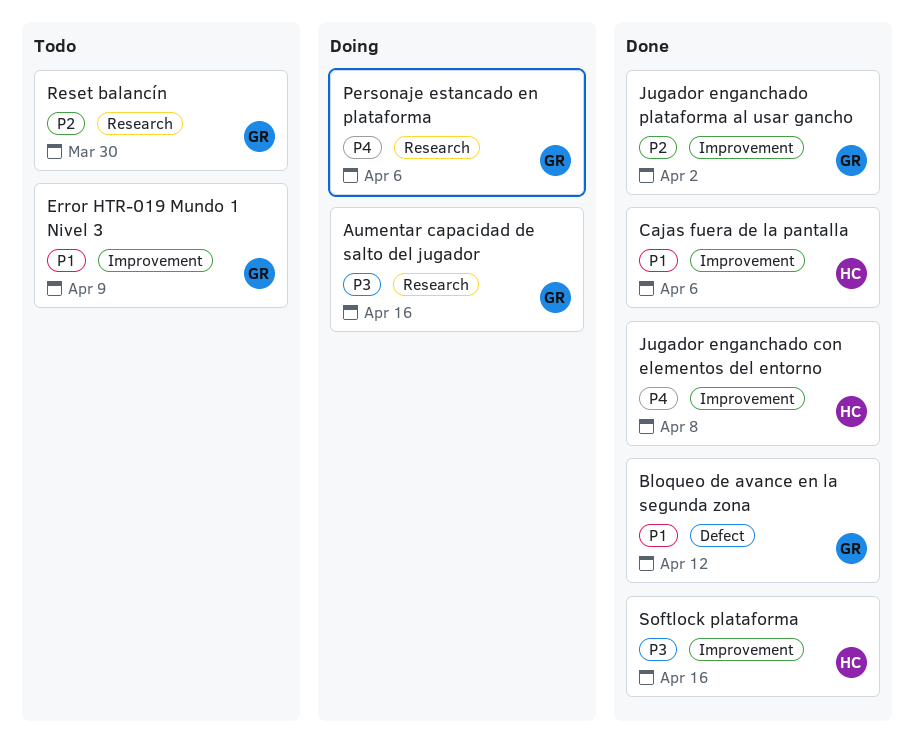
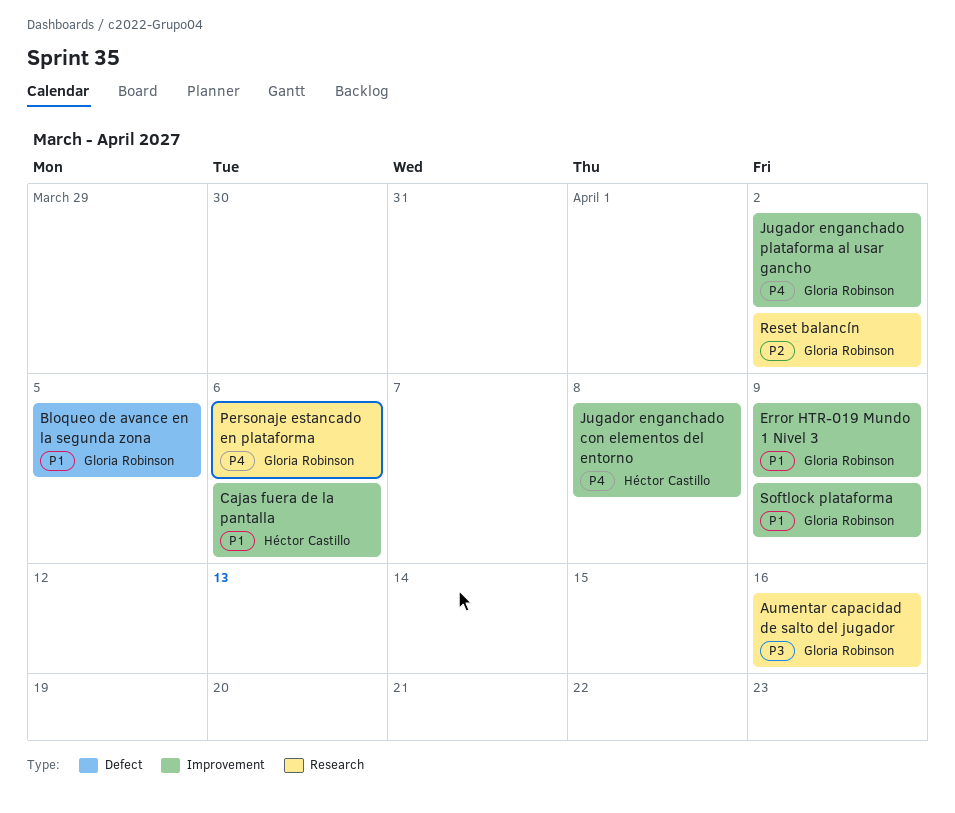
Bloqueo de avance en la segunda zona, due: Apr 12 -> Apr 5
Jugador enganchado plataforma al usar gancho, priority: P2 -> P4
Reset balancín, due: Mar 30 -> Apr 2
Softlock plataforma, owner: Héctor Castillo -> Gloria Robinson
Softlock plataforma, priority: P3 -> P1
Softlock plataforma, due: Apr 16 -> Apr 9

